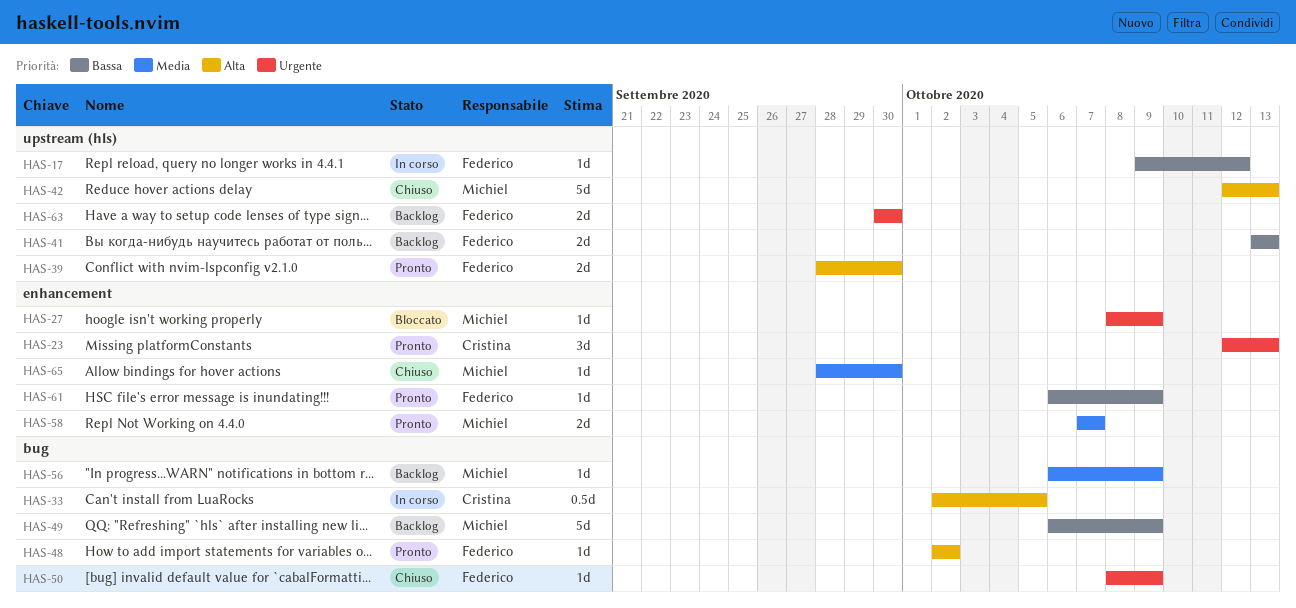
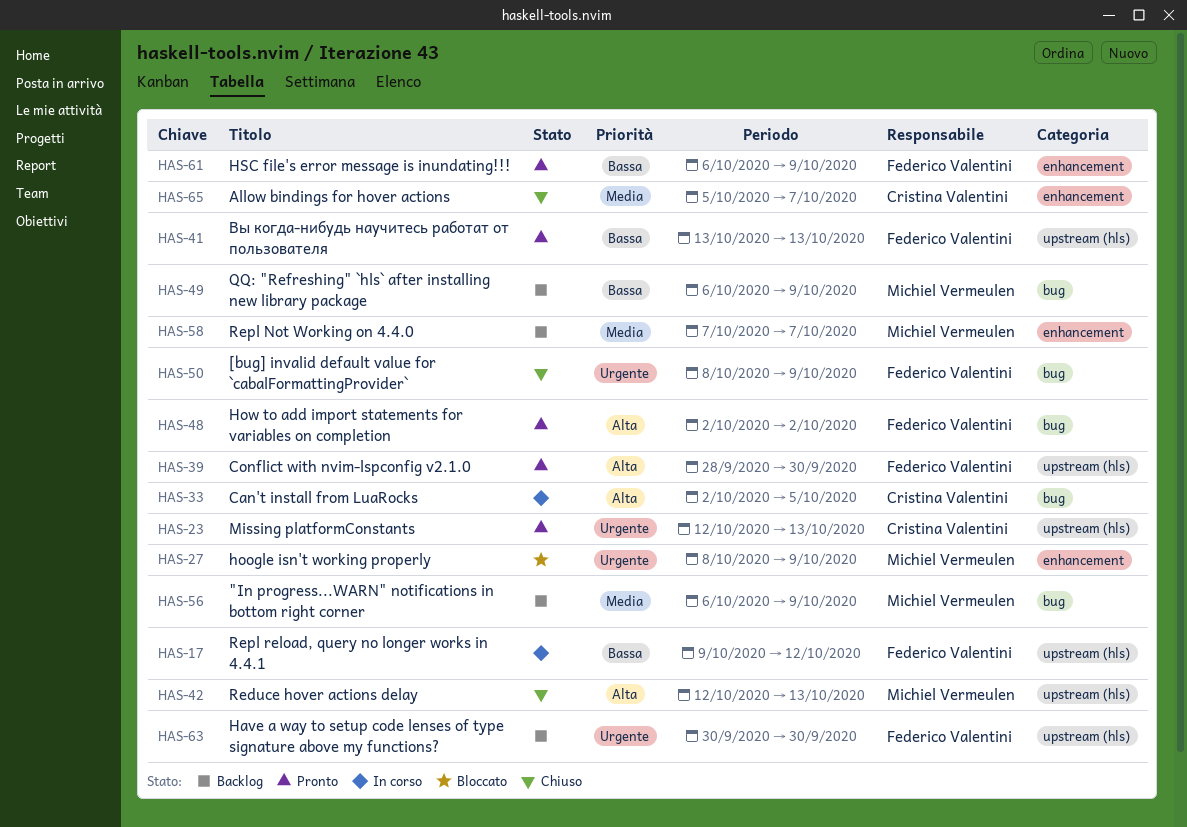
HAS-23, label: enhancement -> upstream (hls)
HAS-41, status: Backlog -> Pronto
HAS-58, status: Pronto -> Backlog
HAS-65, owner: Michiel Vermeulen -> Cristina Valentini
HAS-65, start: Sep 28 -> Oct 5
HAS-65, due: Sep 30 -> Oct 7

